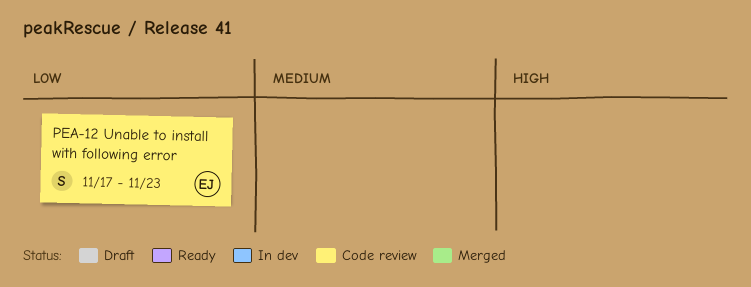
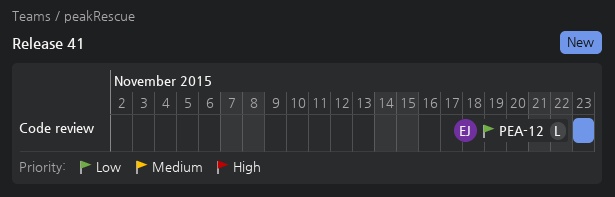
PEA-12, estimate: S -> L
PEA-12, start: Nov 17 -> Nov 23

